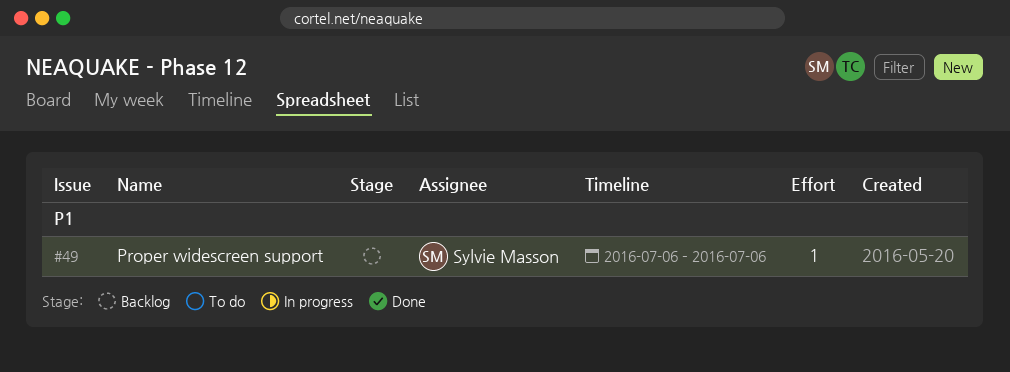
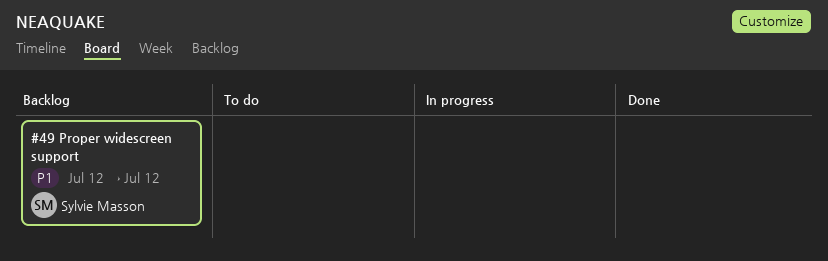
#49, start: Jul 6 -> Jul 12
#49, due: Jul 6 -> Jul 12

